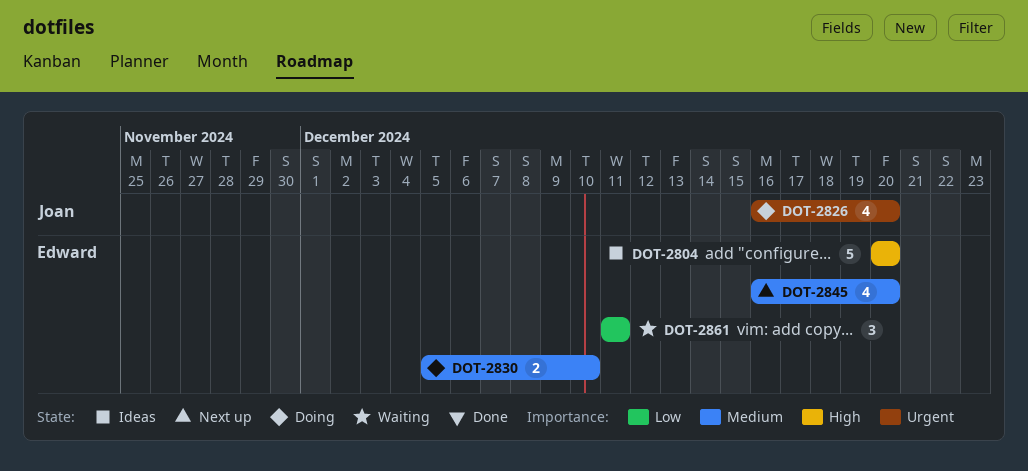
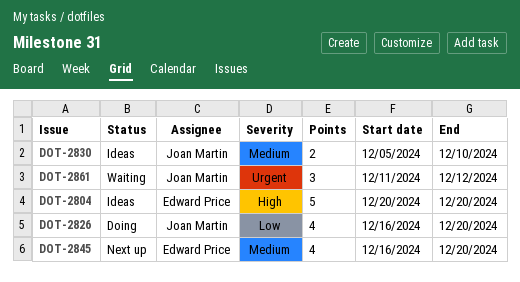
DOT-2826, priority: Urgent -> Low
DOT-2830, status: Doing -> Ideas
DOT-2830, owner: Edward Price -> Joan Martin
DOT-2861, owner: Edward Price -> Joan Martin
DOT-2861, priority: Low -> Urgent
DOT-2861, due: Dec 11 -> Dec 12

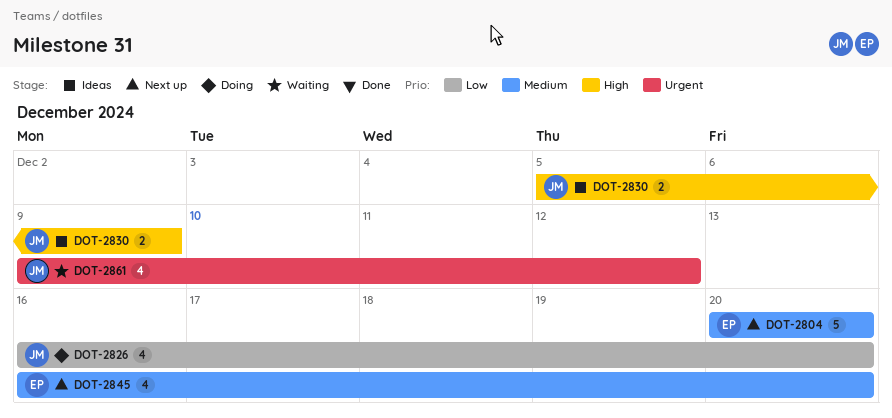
DOT-2804, status: Ideas -> Next up
DOT-2804, priority: High -> Medium
DOT-2830, priority: Medium -> High
DOT-2830, due: Dec 10 -> Dec 9
DOT-2861, estimate: 3 -> 4
DOT-2861, start: Dec 11 -> Dec 9

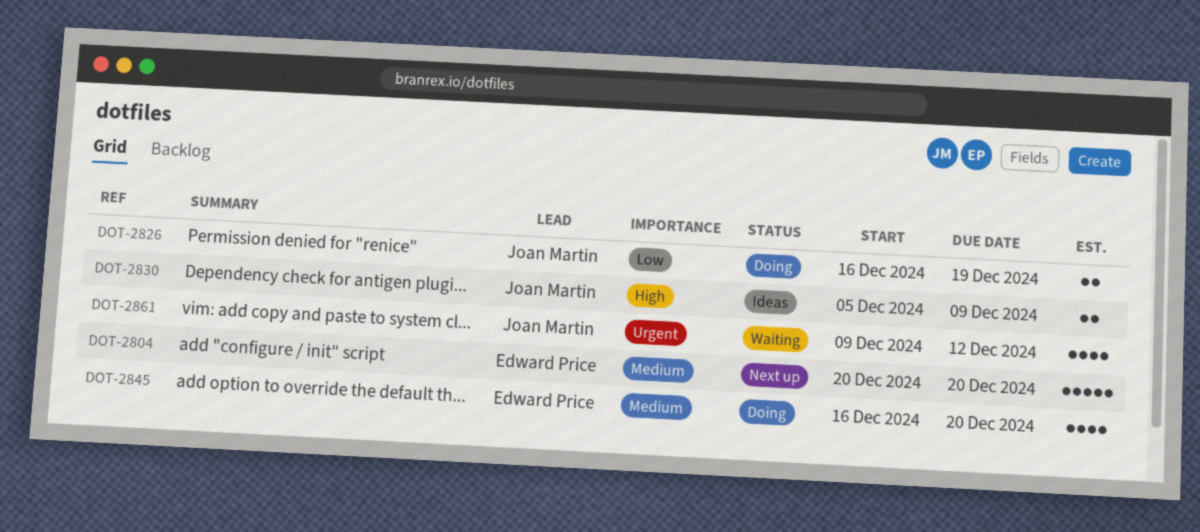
DOT-2826, estimate: 4 -> 2
DOT-2826, due: Dec 20 -> Dec 19
DOT-2845, status: Next up -> Doing

